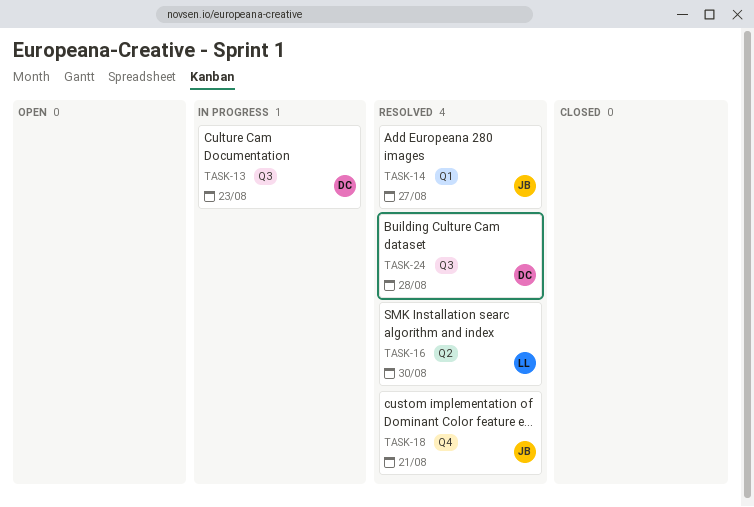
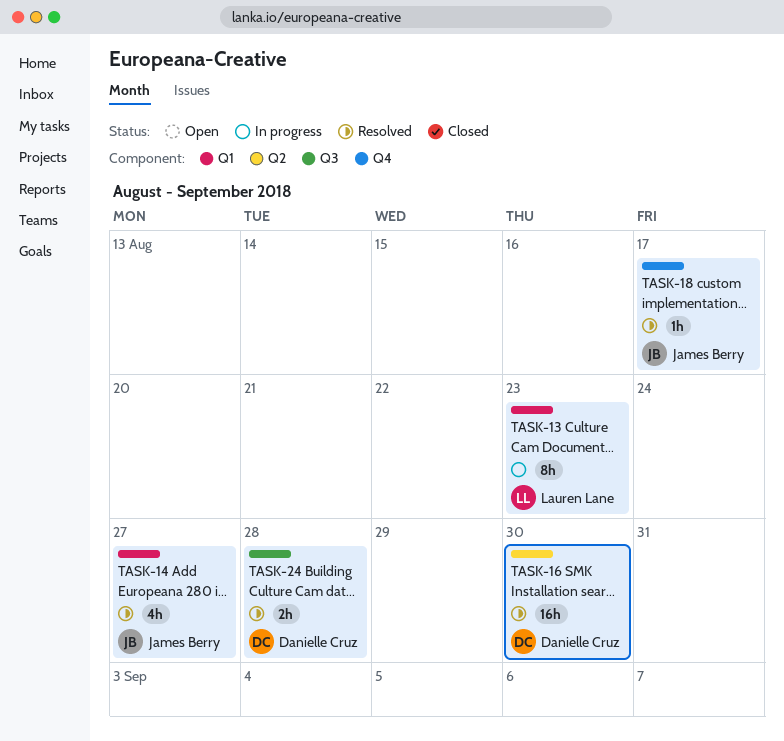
TASK-13, owner: Danielle Cruz -> Lauren Lane
TASK-13, label: Q3 -> Q1
TASK-16, owner: Lauren Lane -> Danielle Cruz
TASK-18, due: Aug 21 -> Aug 17

